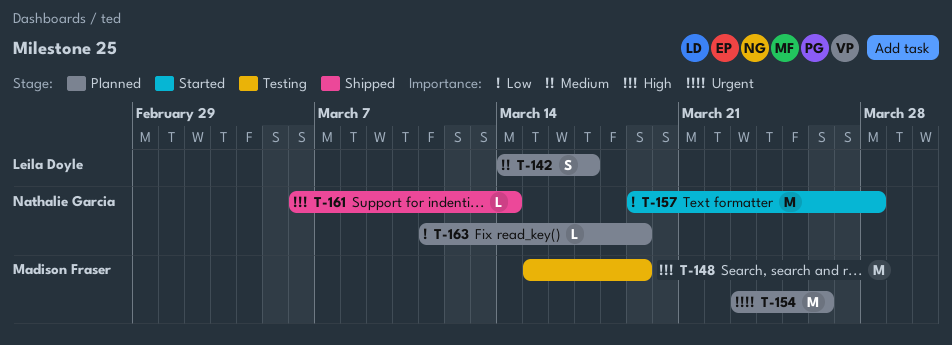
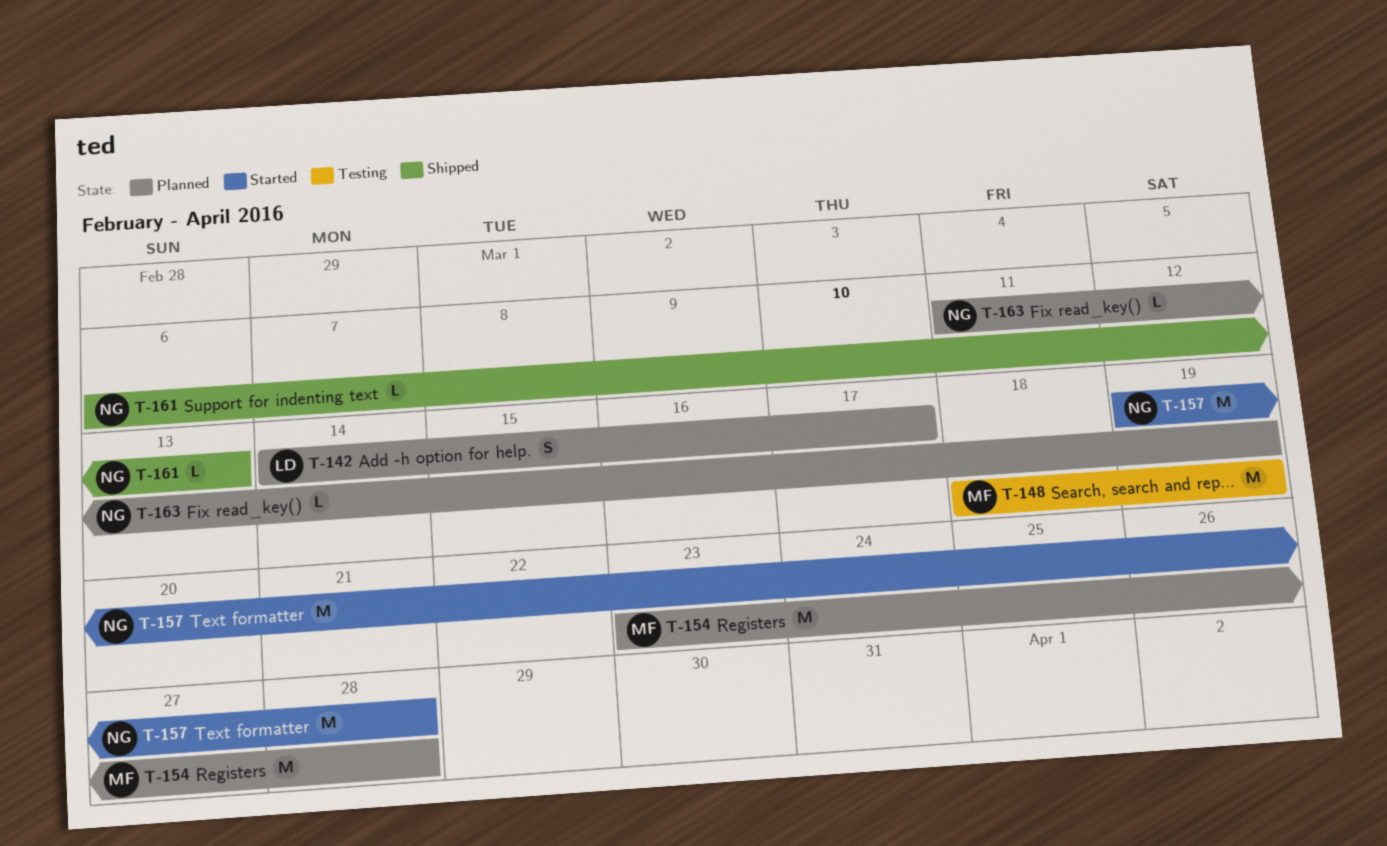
T-148, start: Mar 15 -> Mar 18
T-154, due: Mar 26 -> Mar 28
T-161, due: Mar 14 -> Mar 13

